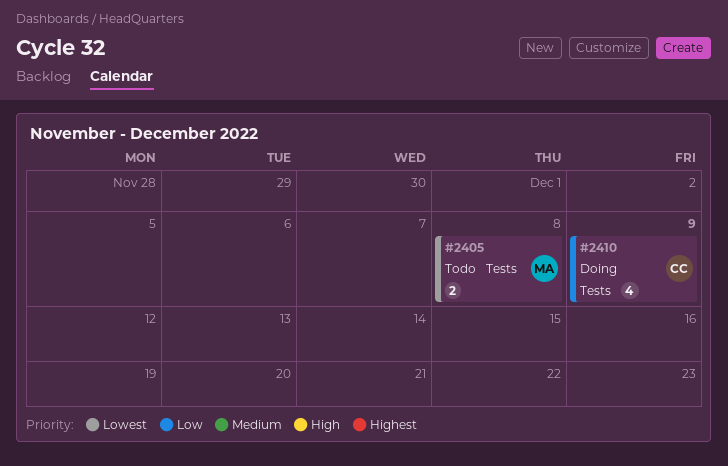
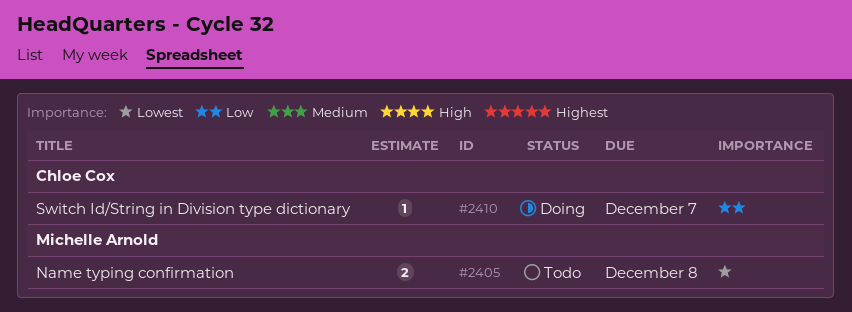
#2410, estimate: 4 -> 1
#2410, due: Dec 9 -> Dec 7

